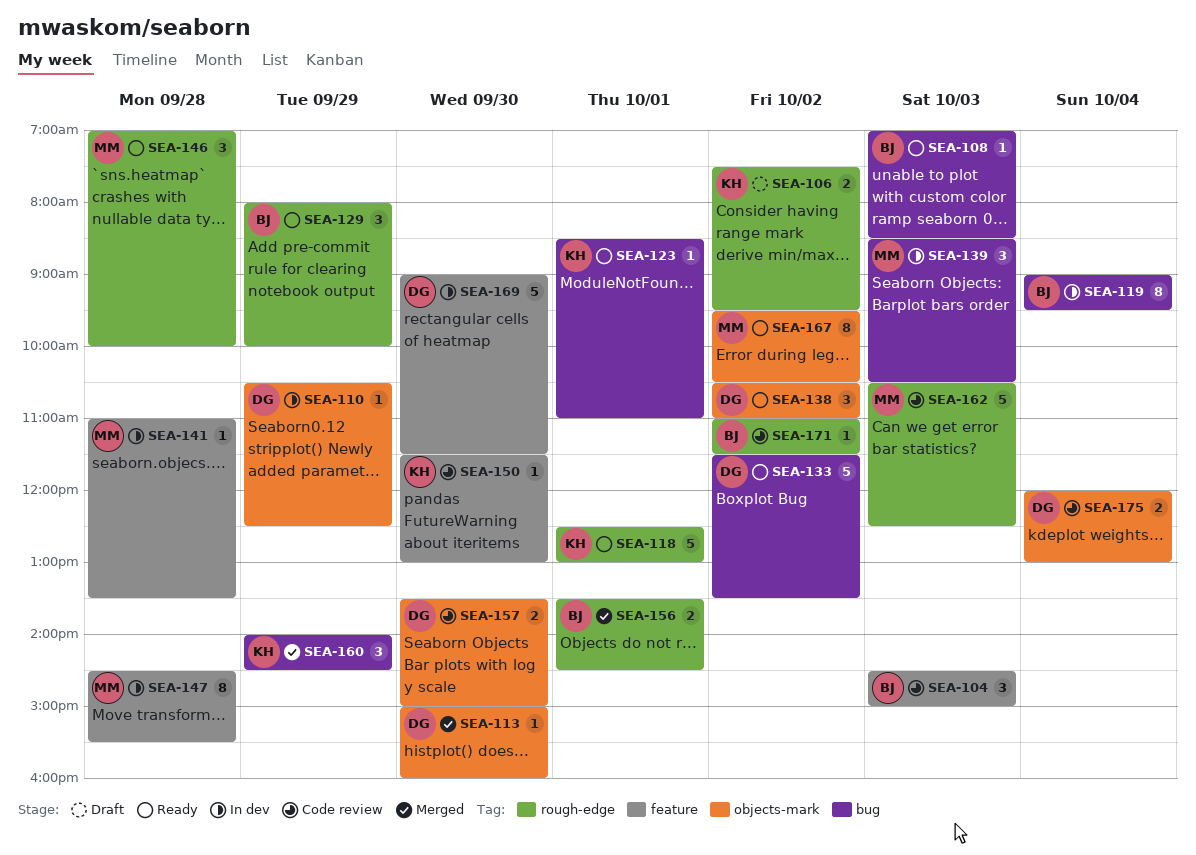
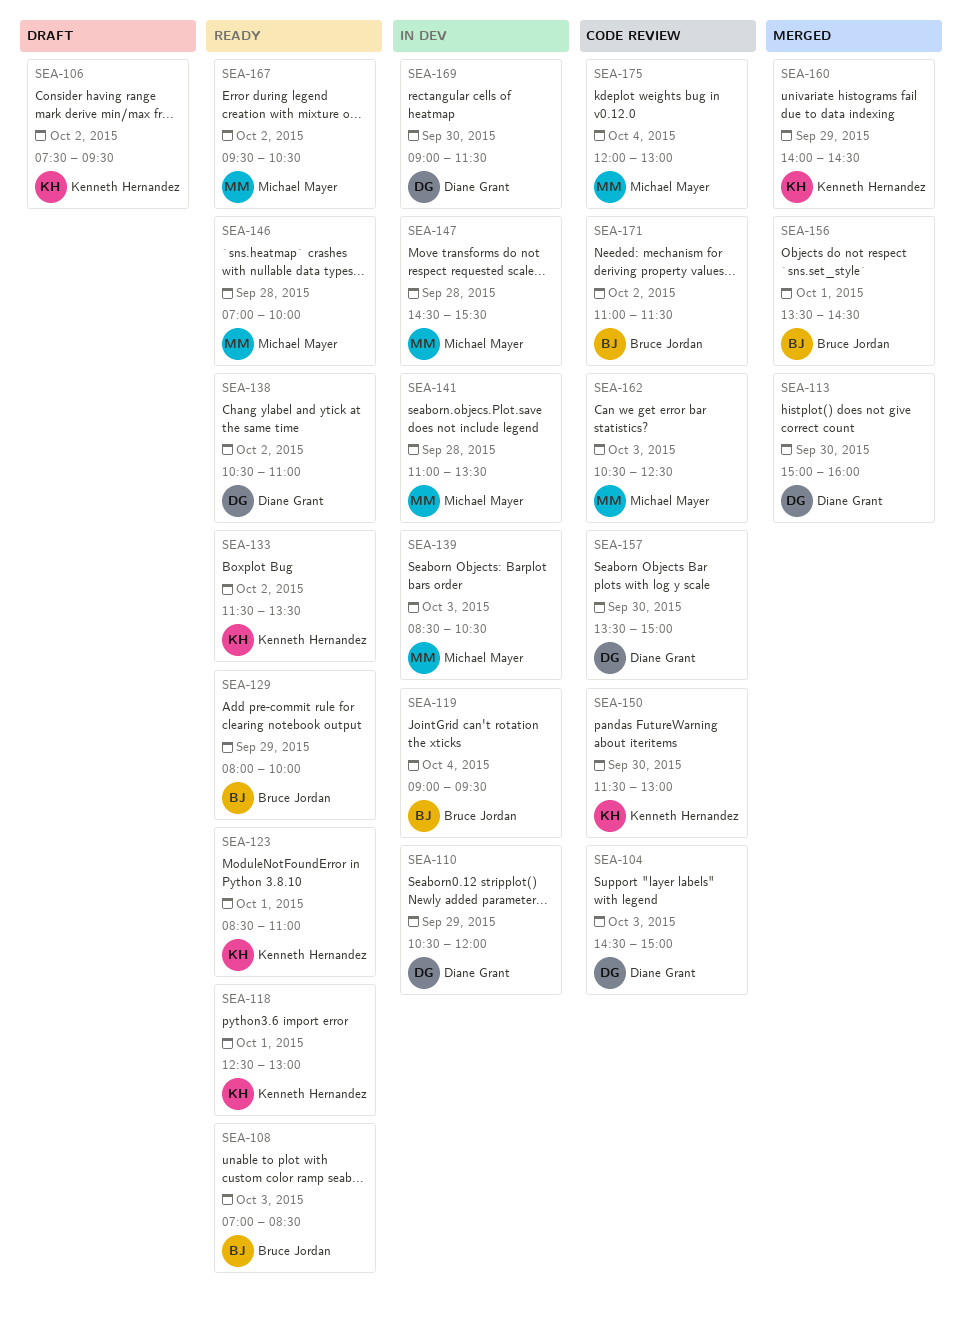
SEA-104, owner: Bruce Jordan -> Diane Grant
SEA-110, ends: 12:30 -> 12:00
SEA-133, owner: Diane Grant -> Kenneth Hernandez
SEA-175, owner: Diane Grant -> Michael Mayer

